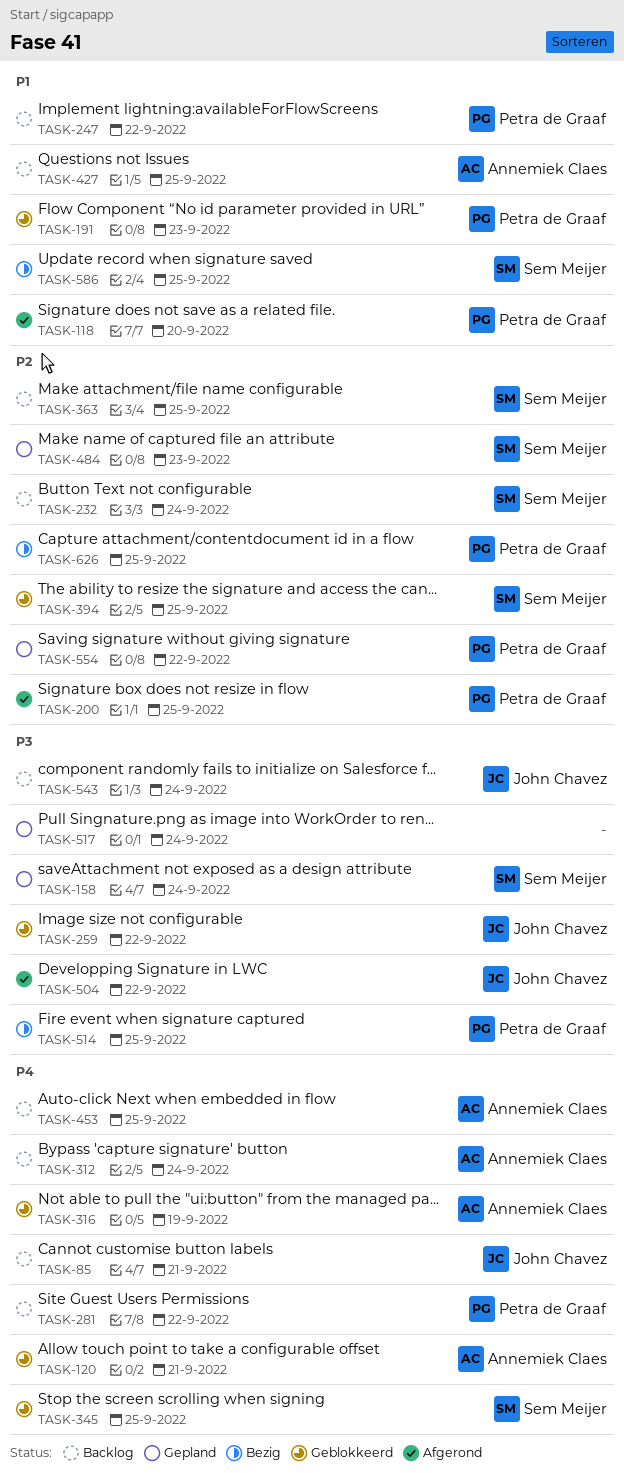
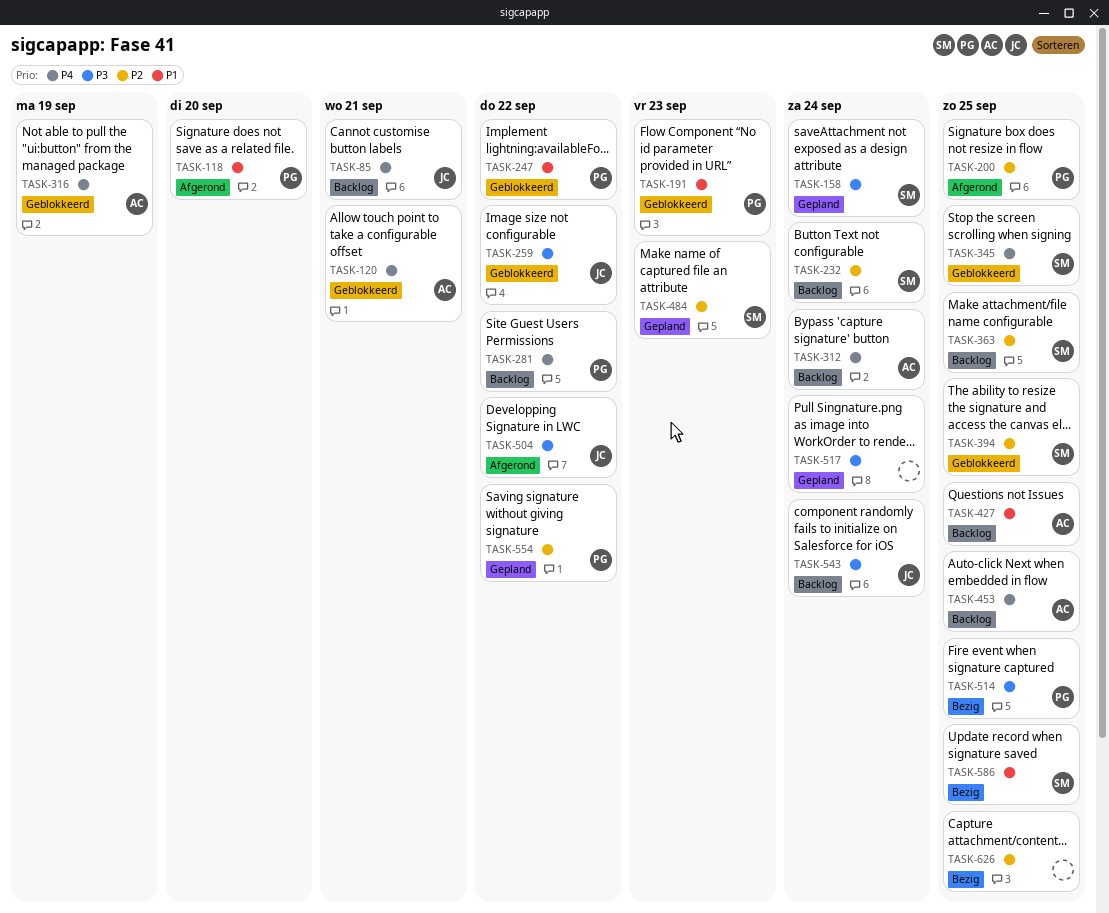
TASK-247, status: Backlog -> Geblokkeerd
TASK-626, owner: Petra de Graaf -> none

